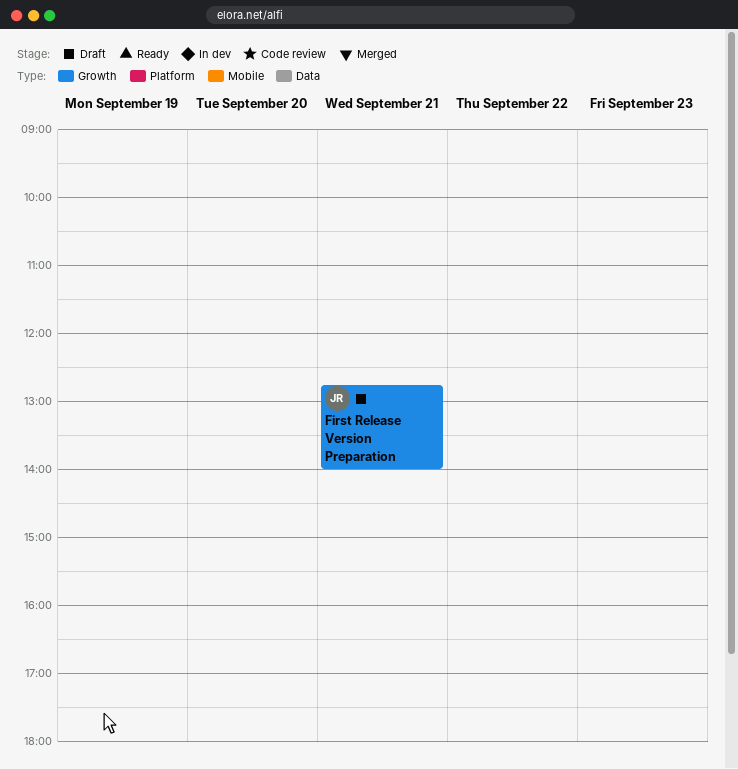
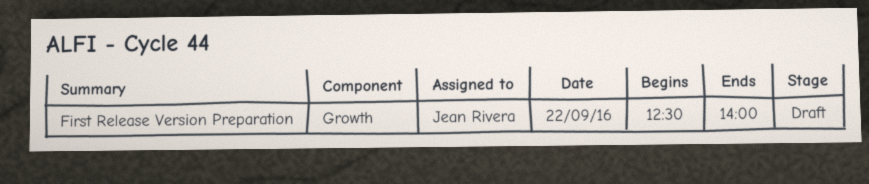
First Release Version Preparation, day: Sep 21 -> Sep 22
First Release Version Preparation, begins: 12:45 -> 12:30

